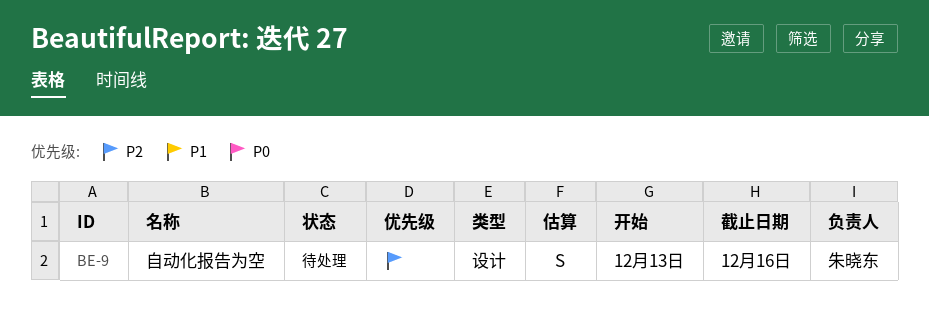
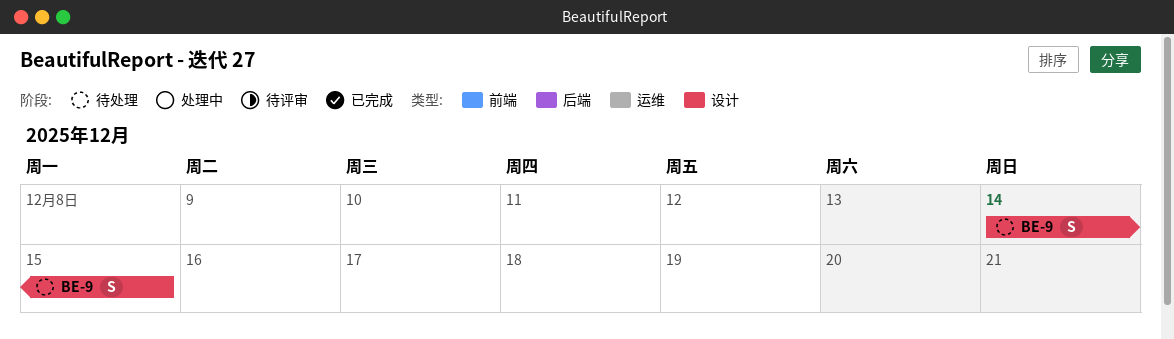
BE-9, start: Dec 13 -> Dec 14
BE-9, due: Dec 16 -> Dec 15

